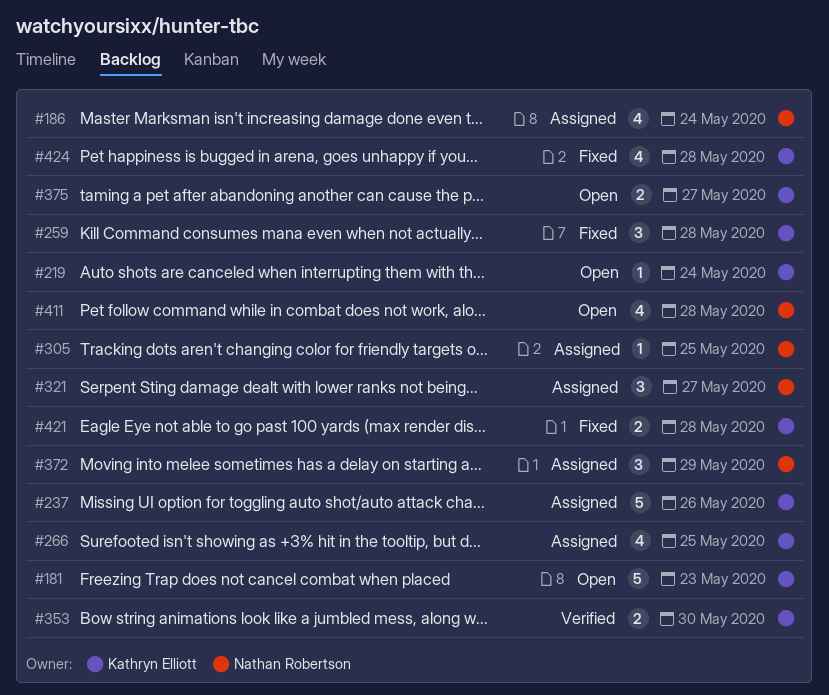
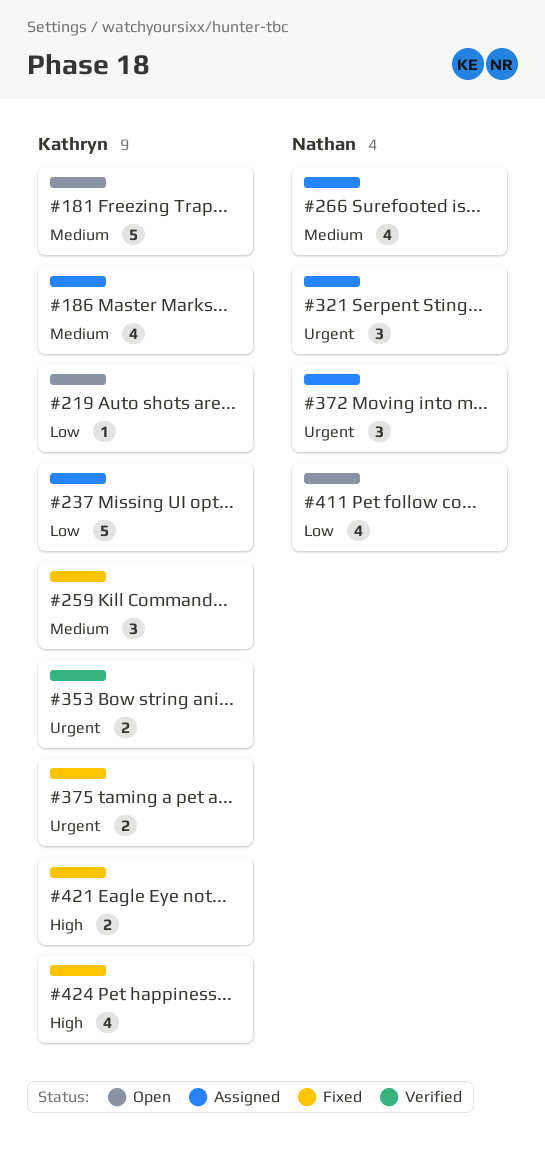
#186, owner: Nathan Robertson -> Kathryn Elliott
#266, owner: Kathryn Elliott -> Nathan Robertson
#305: present -> none
#375, status: Open -> Fixed

